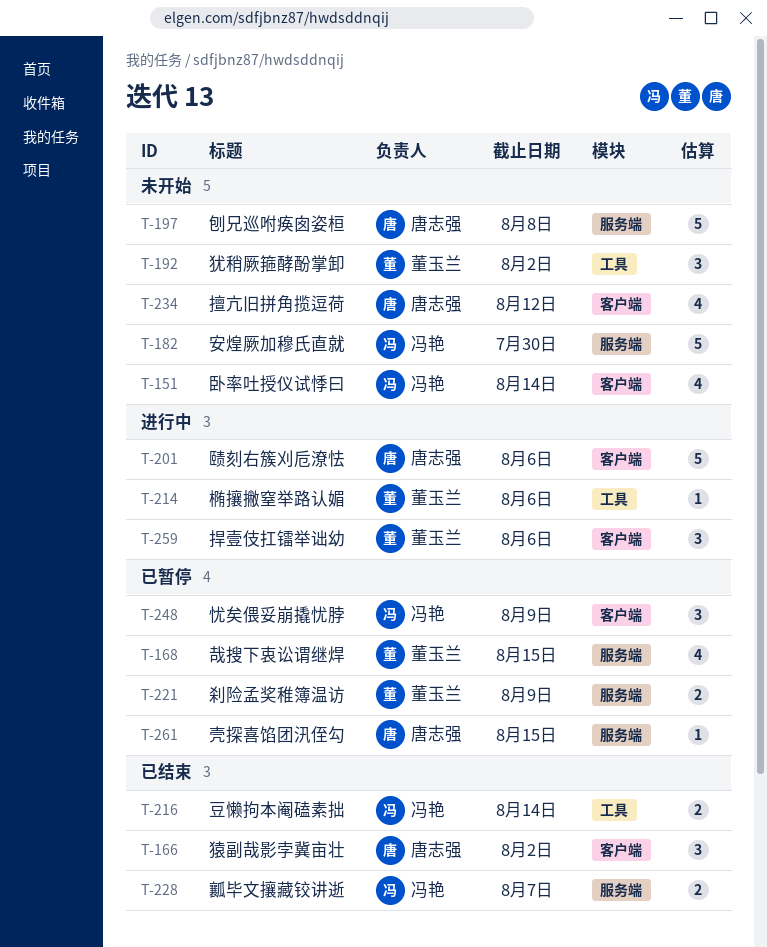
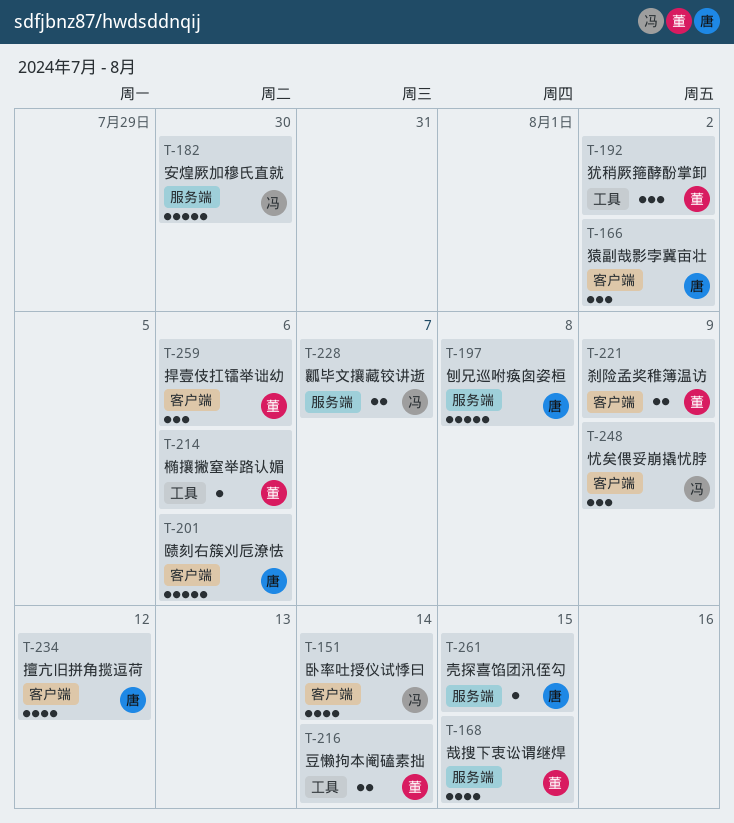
T-216, owner: 冯艳 -> 董玉兰
T-221, label: 服务端 -> 客户端

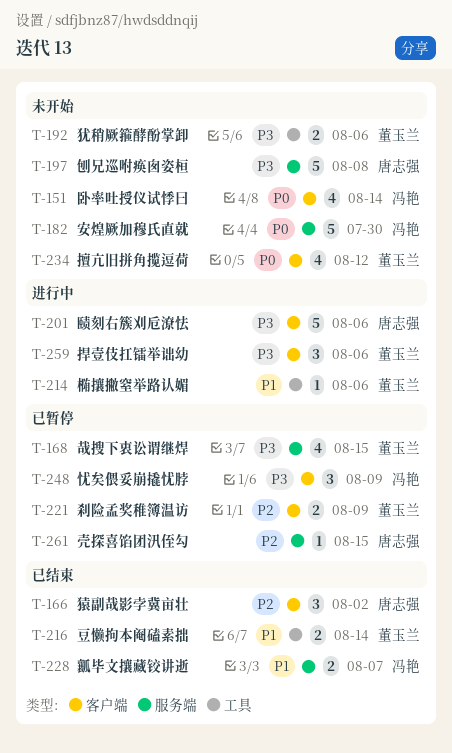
T-192, estimate: 3 -> 2
T-192, due: Aug 2 -> Aug 6
T-234, owner: 唐志强 -> 董玉兰

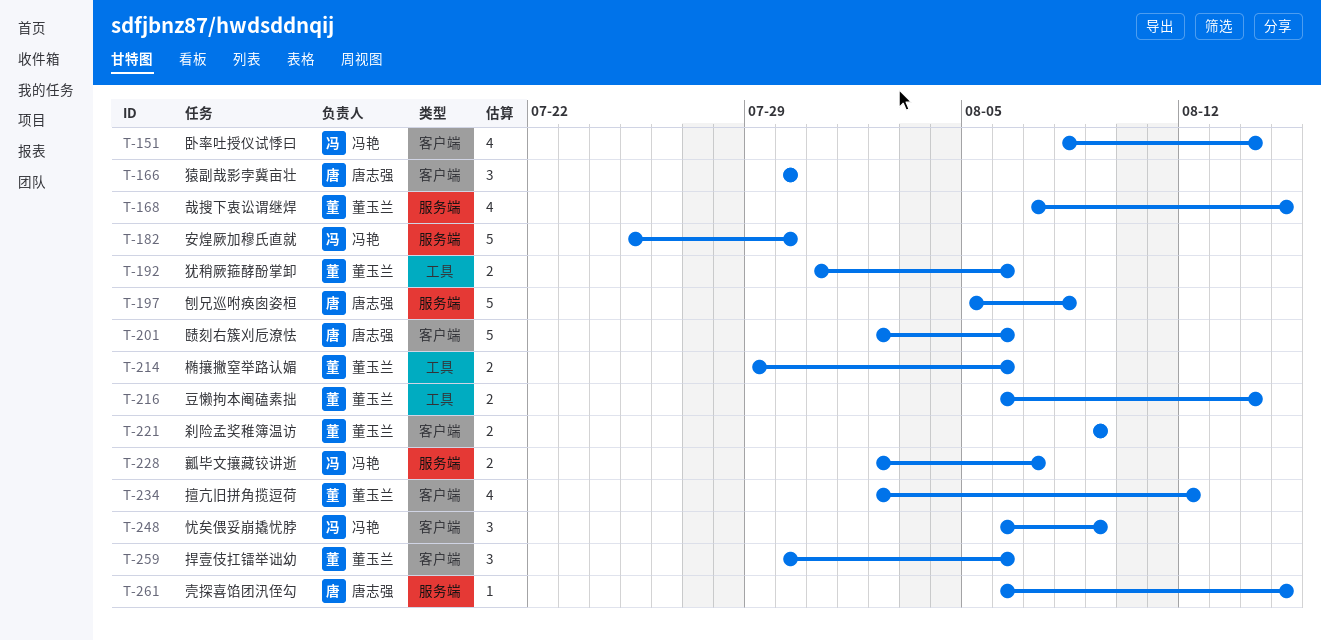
T-166, due: Aug 2 -> Jul 30
T-214, estimate: 1 -> 2

